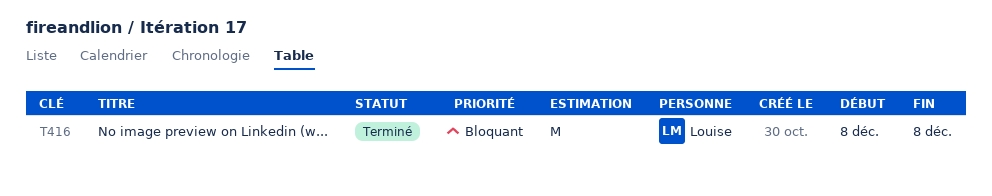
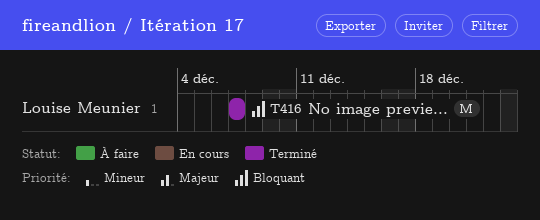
T416, start: Dec 8 -> Dec 7
T416, due: Dec 8 -> Dec 7

